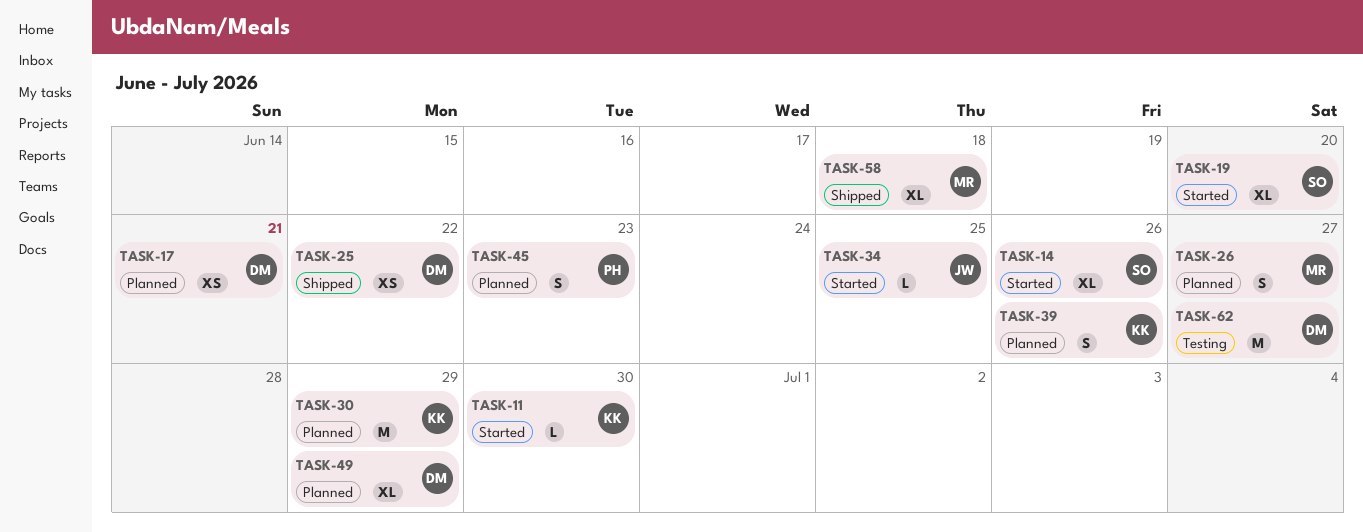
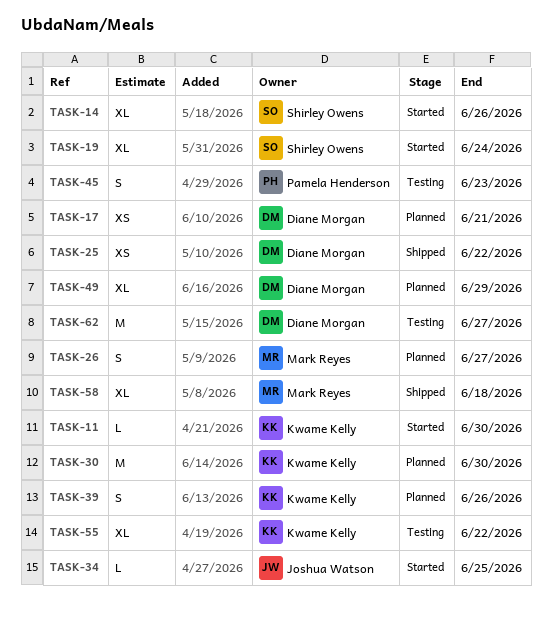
TASK-19, due: Jun 20 -> Jun 24
TASK-30, due: Jun 29 -> Jun 30
TASK-45, status: Planned -> Testing
TASK-55: none -> present

